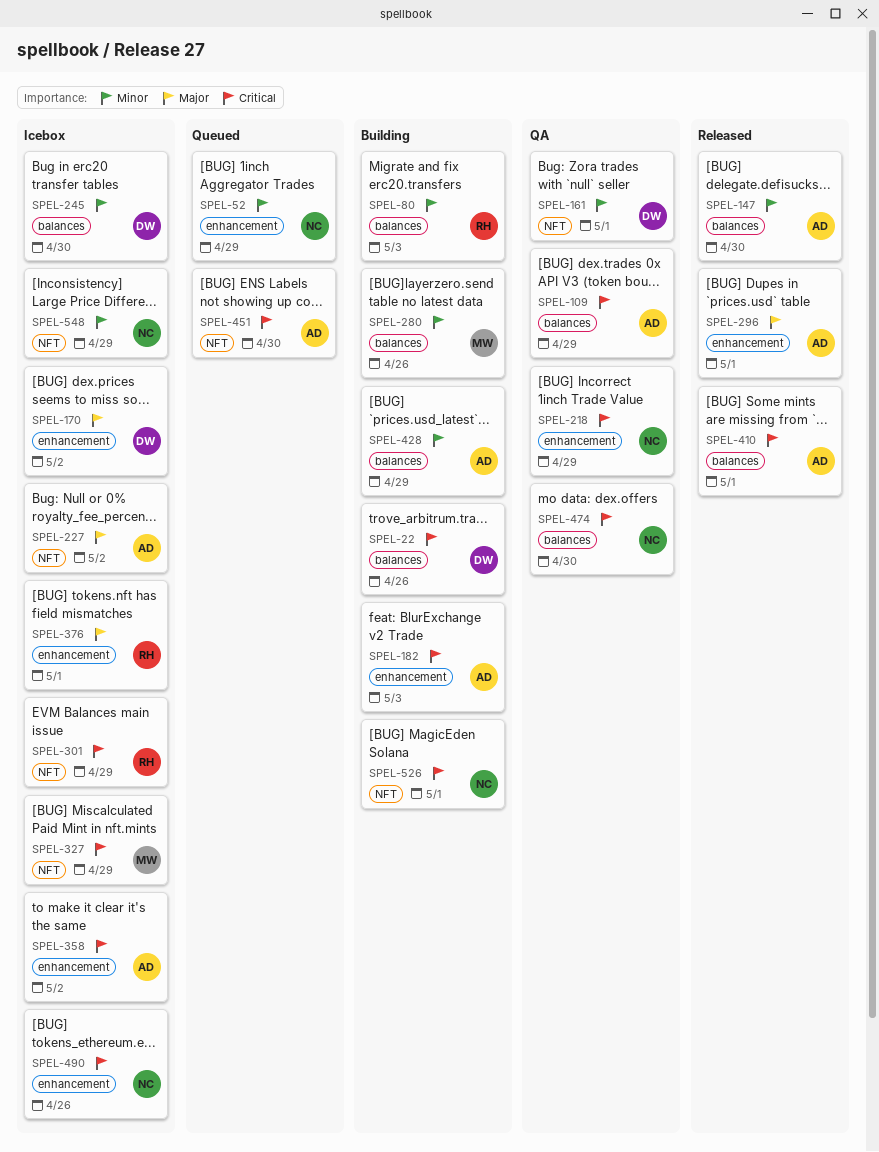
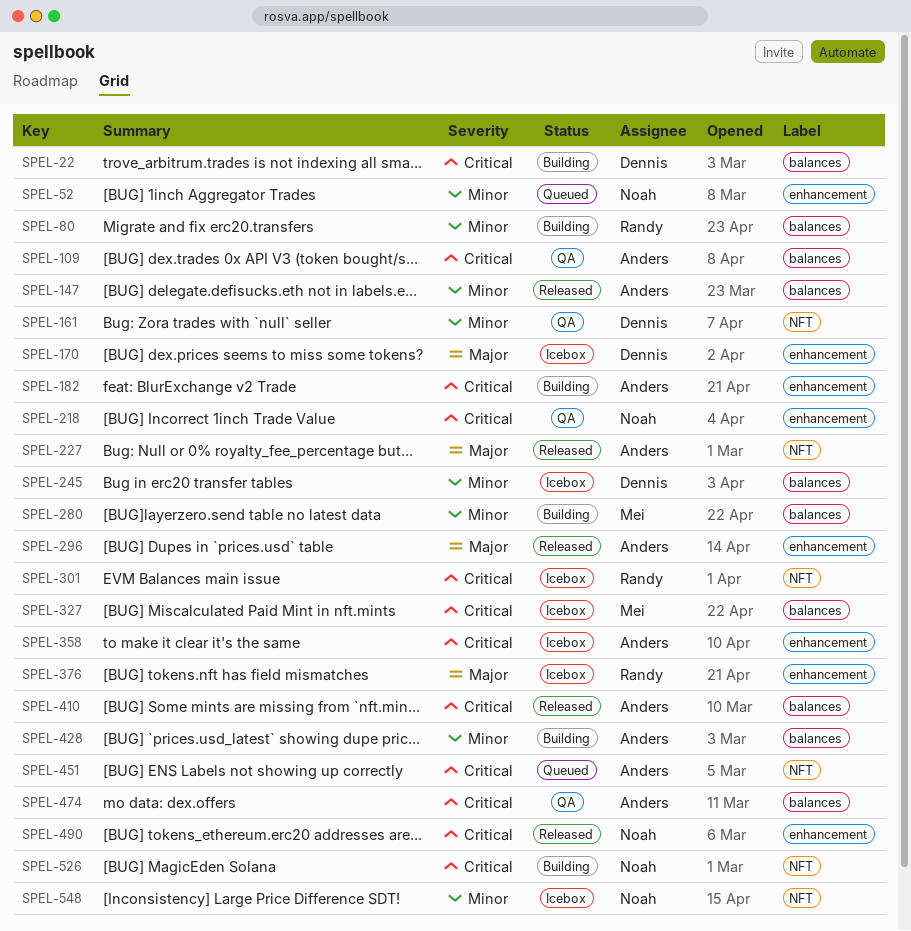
SPEL-227, status: Icebox -> Released
SPEL-327, label: NFT -> balances
SPEL-474, owner: Noah -> Anders
SPEL-490, status: Icebox -> Released

